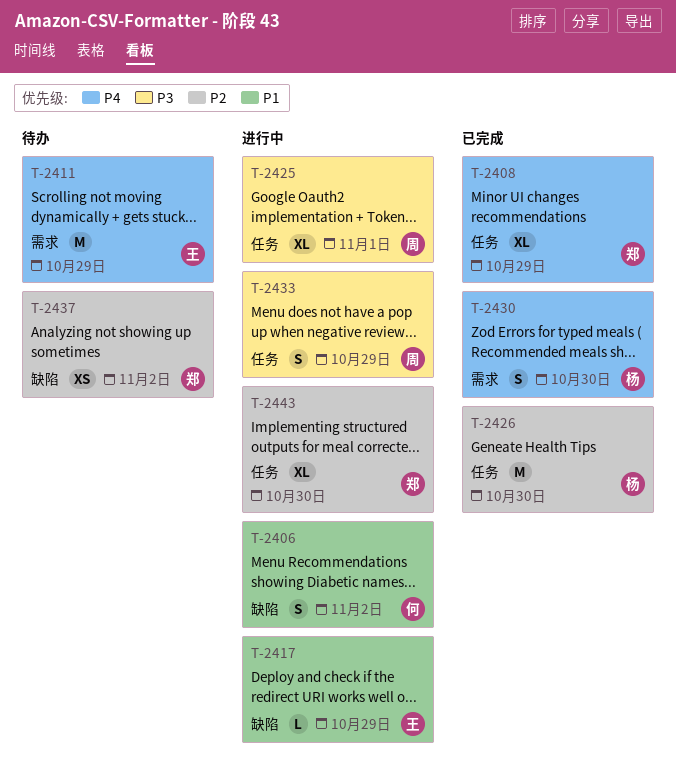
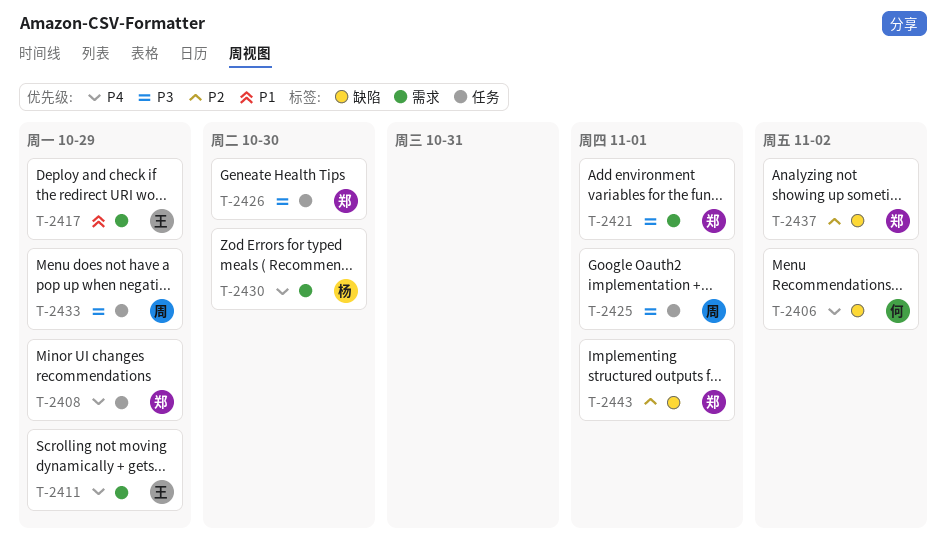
T-2406, priority: P1 -> P4
T-2417, label: 缺陷 -> 需求
T-2421: none -> present
T-2426, owner: 杨 -> 郑
T-2426, priority: P2 -> P3
T-2443, label: 任务 -> 缺陷
T-2443, due: Oct 30 -> Nov 1

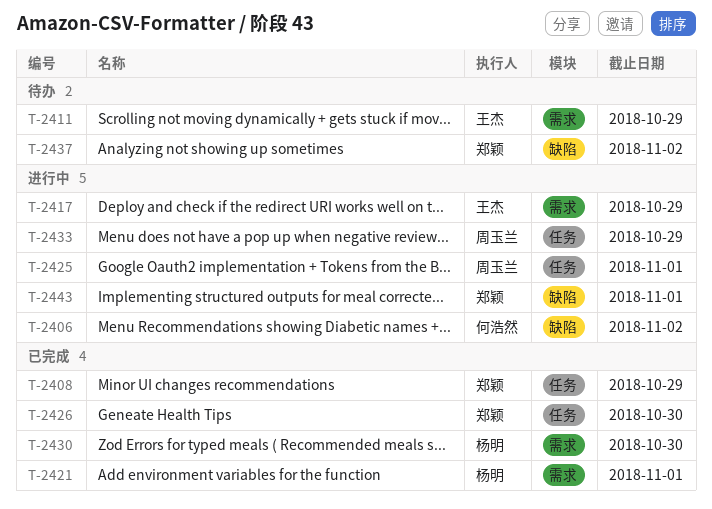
T-2421, owner: 郑颖 -> 杨明

